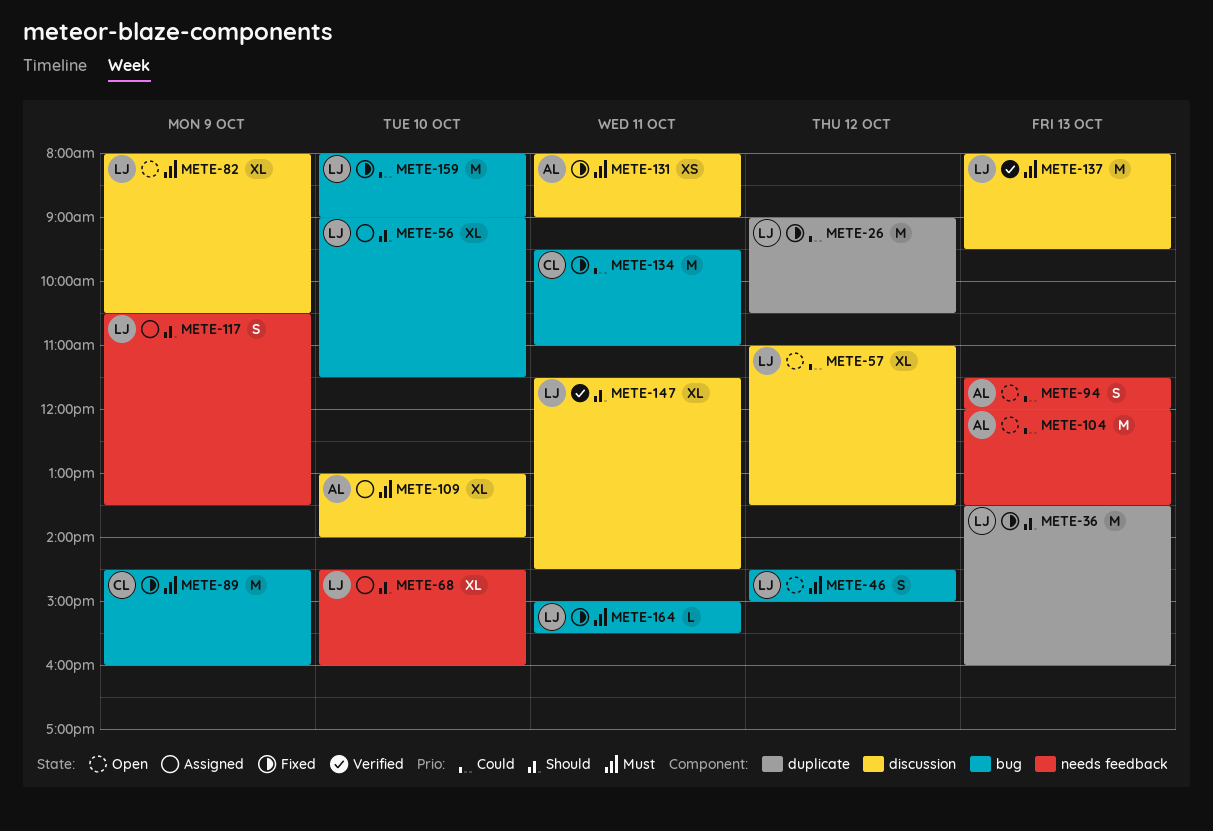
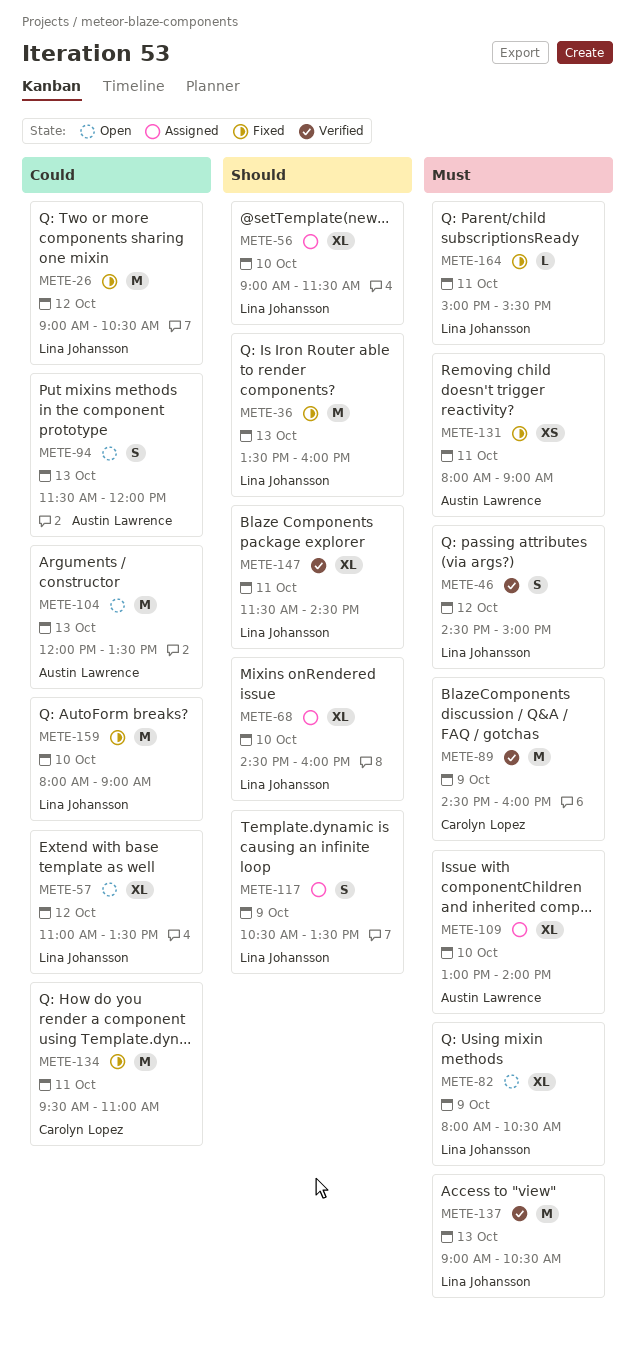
METE-46, status: Open -> Verified
METE-89, status: Fixed -> Verified
METE-137, begins: 08:00 -> 09:00
METE-137, ends: 09:30 -> 10:30

